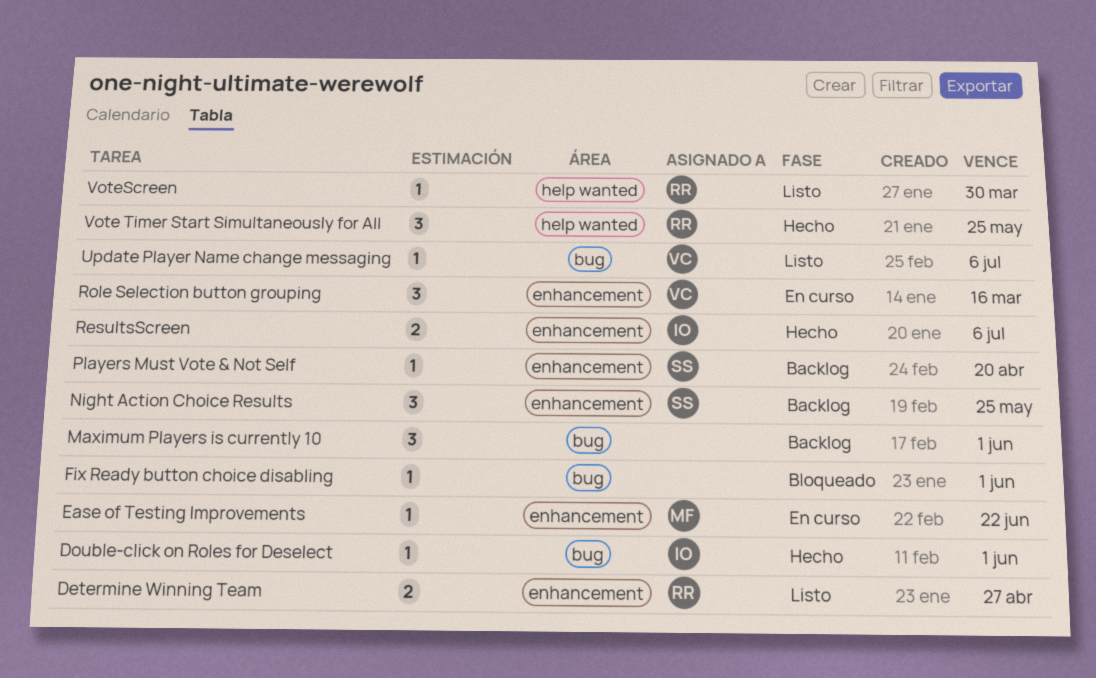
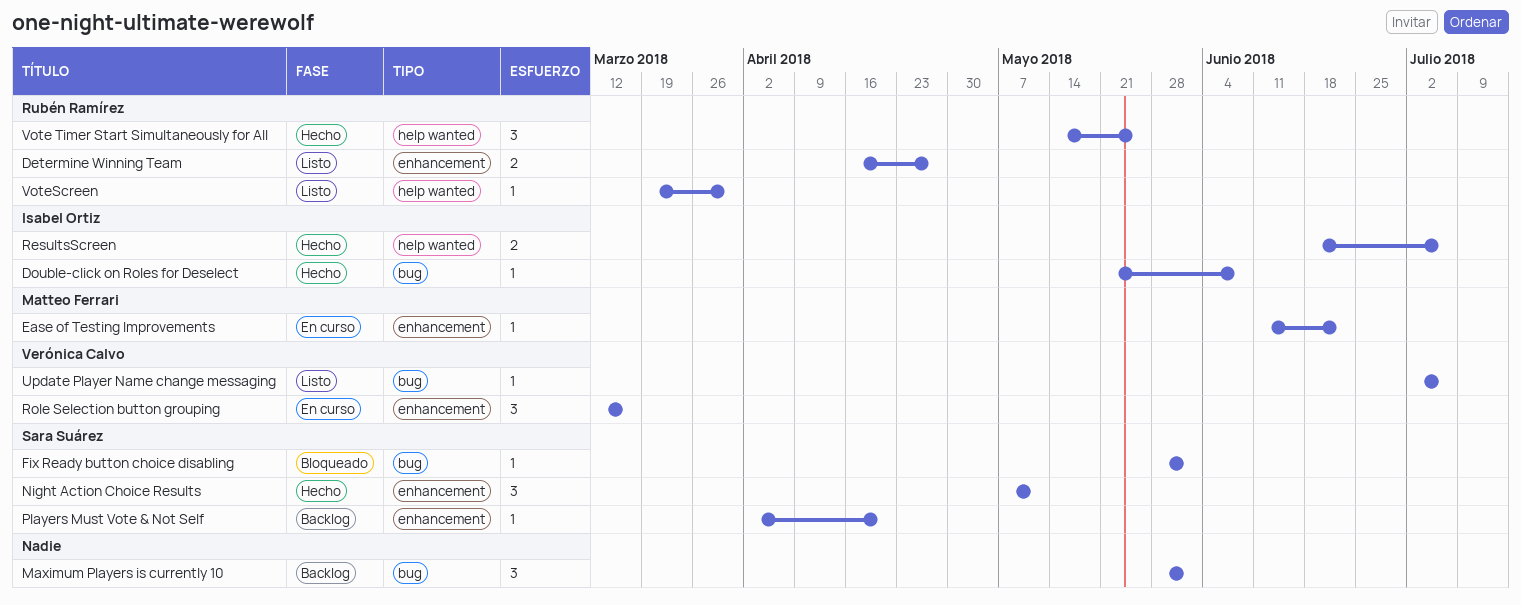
Double-click on Roles for Deselect, due: Jun 1 -> Jun 8
Fix Ready button choice disabling, owner: none -> Sara Suárez
Night Action Choice Results, status: Backlog -> Hecho
Night Action Choice Results, due: May 25 -> May 11
ResultsScreen, label: enhancement -> help wanted

